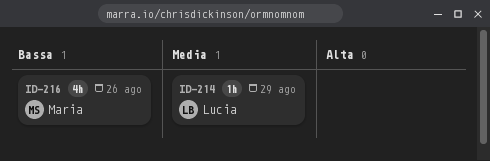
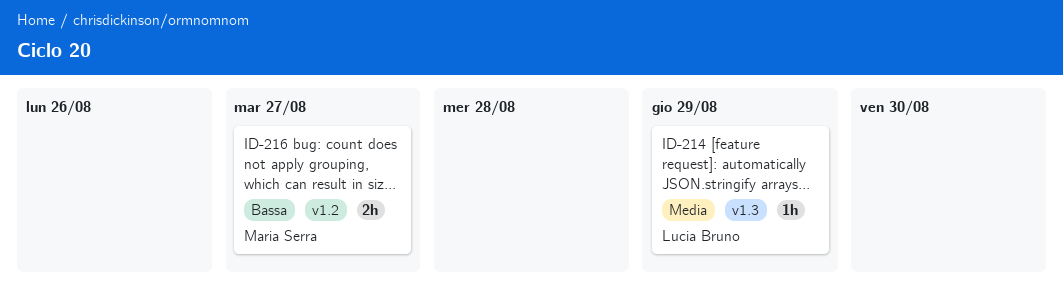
ID-216, estimate: 4h -> 2h
ID-216, due: Aug 26 -> Aug 27

